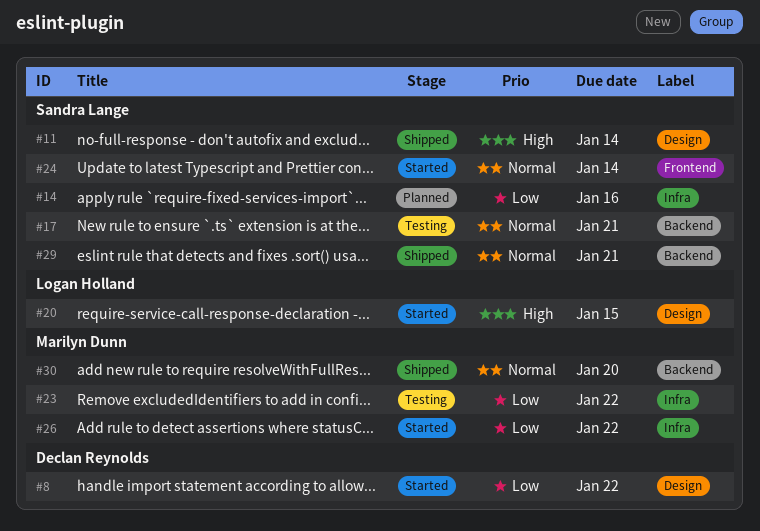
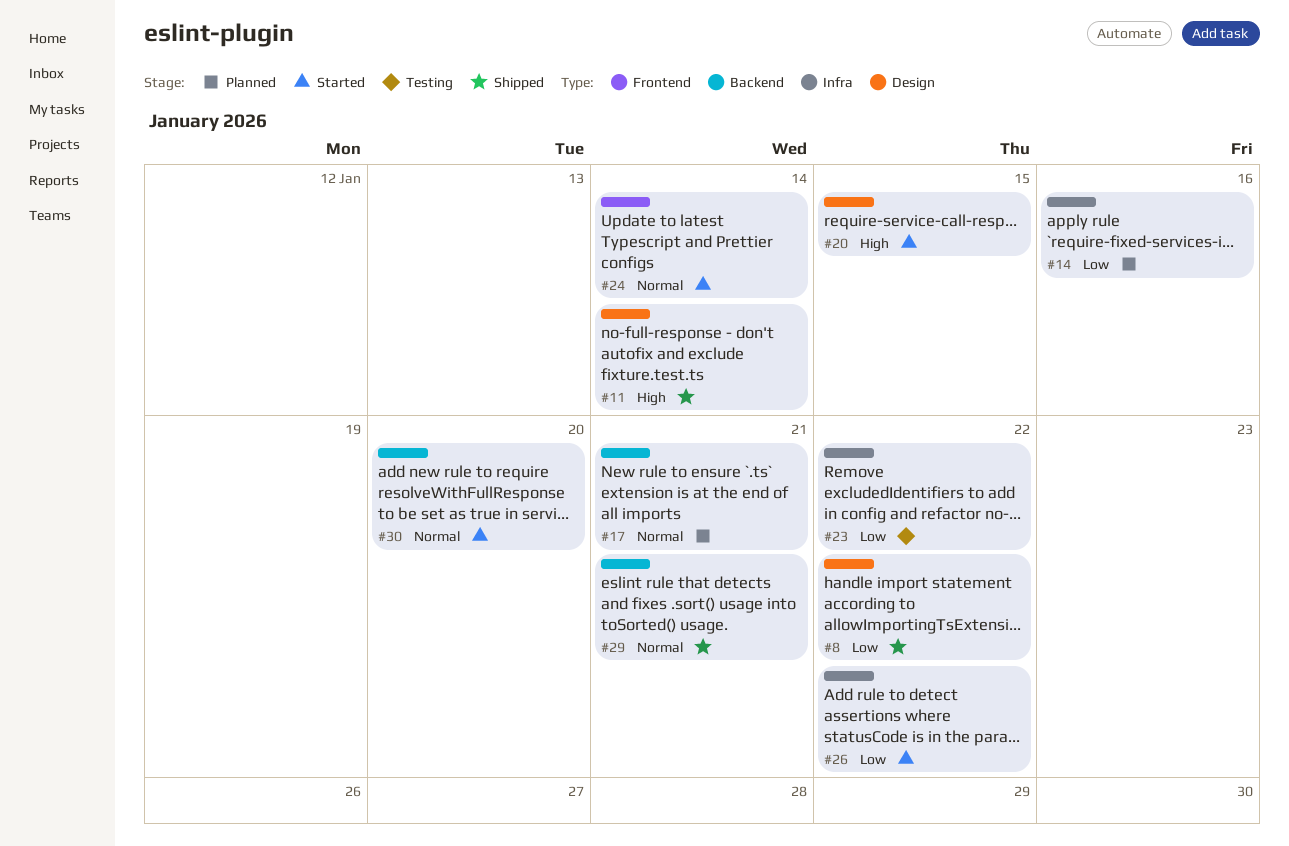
#8, status: Started -> Shipped
#17, status: Testing -> Planned
#30, status: Shipped -> Started

